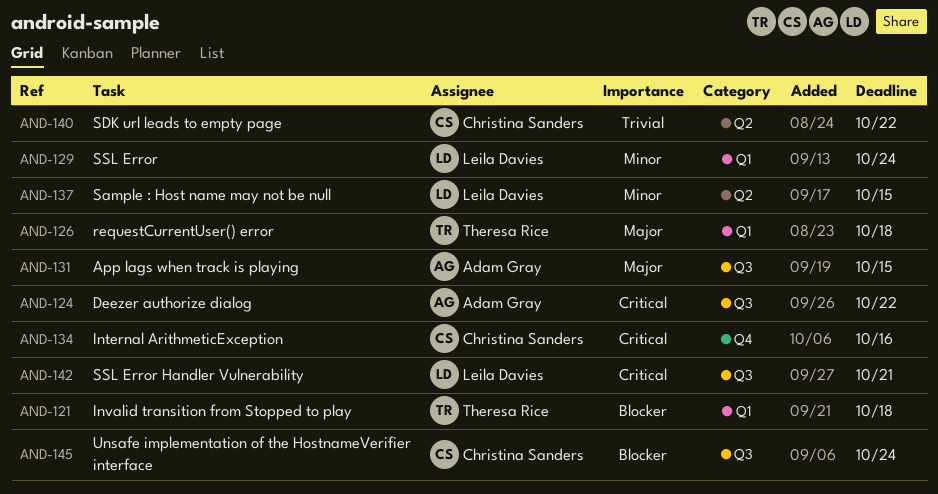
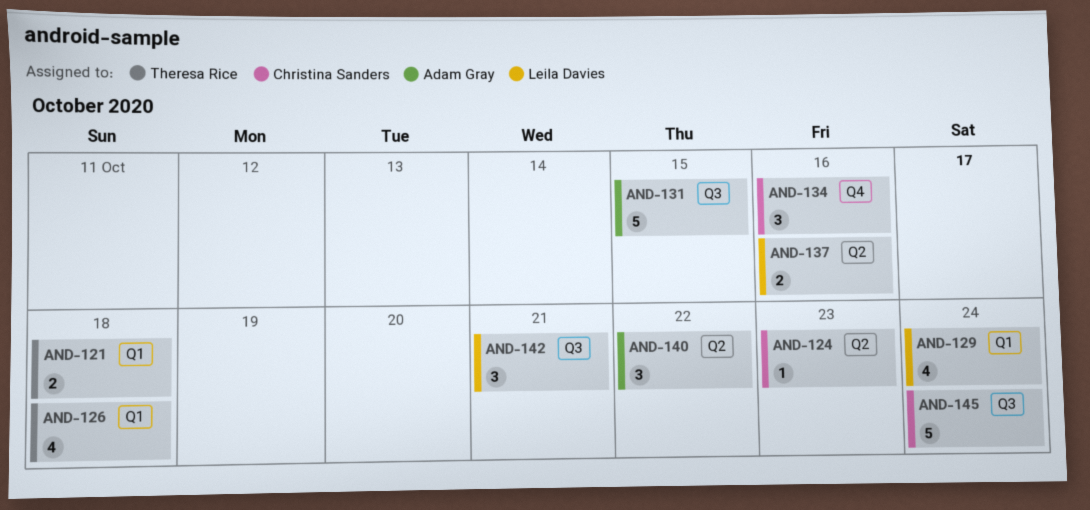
AND-124, owner: Adam Gray -> Christina Sanders
AND-124, label: Q3 -> Q2
AND-124, due: Oct 22 -> Oct 23
AND-137, due: Oct 15 -> Oct 16
AND-140, owner: Christina Sanders -> Adam Gray

